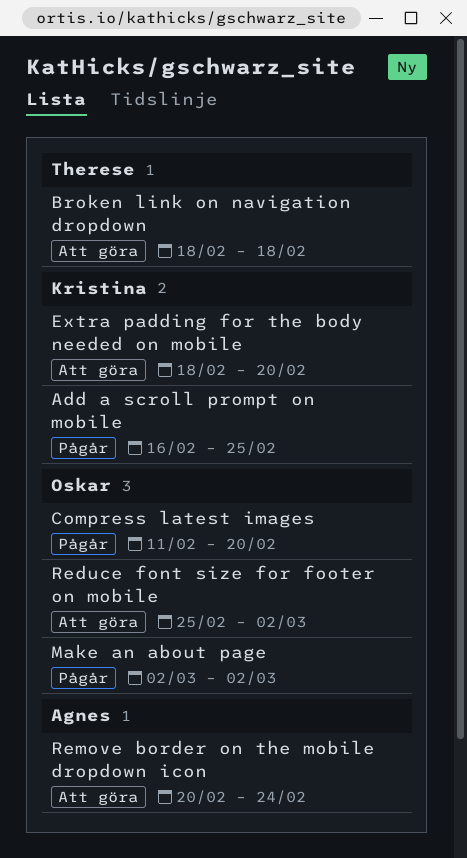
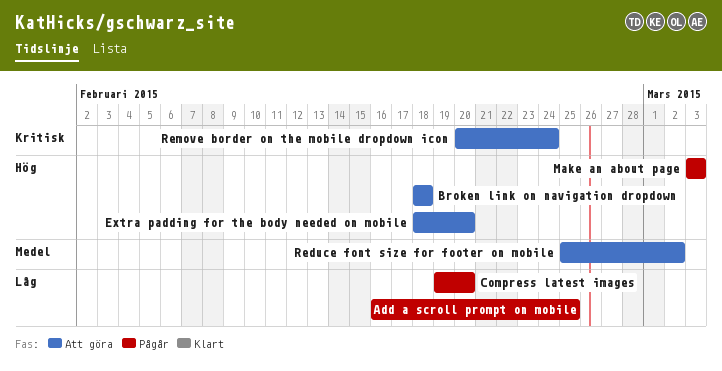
Compress latest images, start: Feb 11 -> Feb 19
Make an about page, start: Mar 2 -> Mar 3
Make an about page, due: Mar 2 -> Mar 3

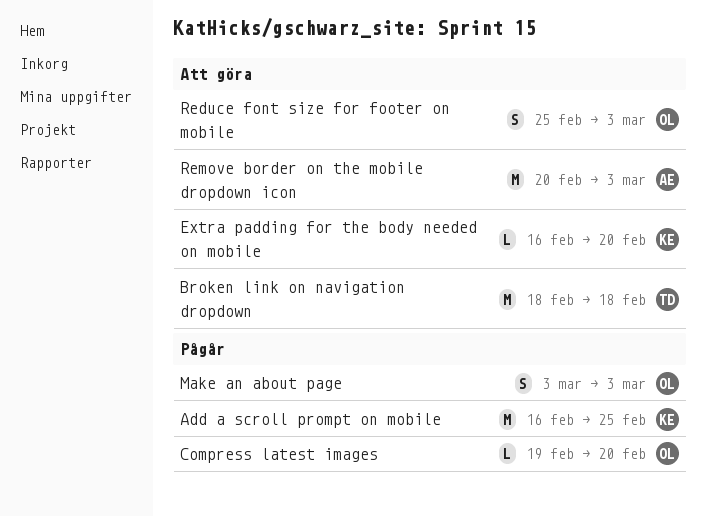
Extra padding for the body needed on mobile, start: Feb 18 -> Feb 16
Reduce font size for footer on mobile, due: Mar 2 -> Mar 3
Remove border on the mobile dropdown icon, due: Feb 24 -> Mar 3

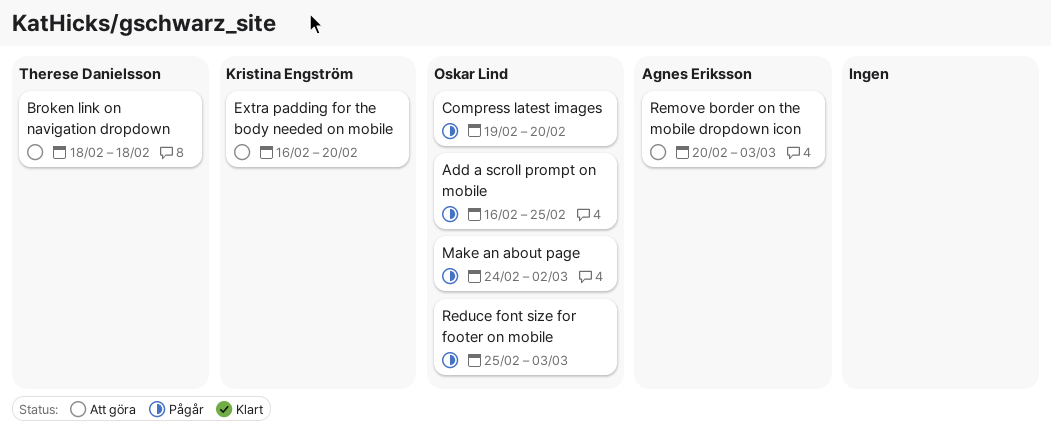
Add a scroll prompt on mobile, owner: Kristina Engström -> Oskar Lind
Make an about page, start: Mar 3 -> Feb 24
Make an about page, due: Mar 3 -> Mar 2
Reduce font size for footer on mobile, status: Att göra -> Pågår

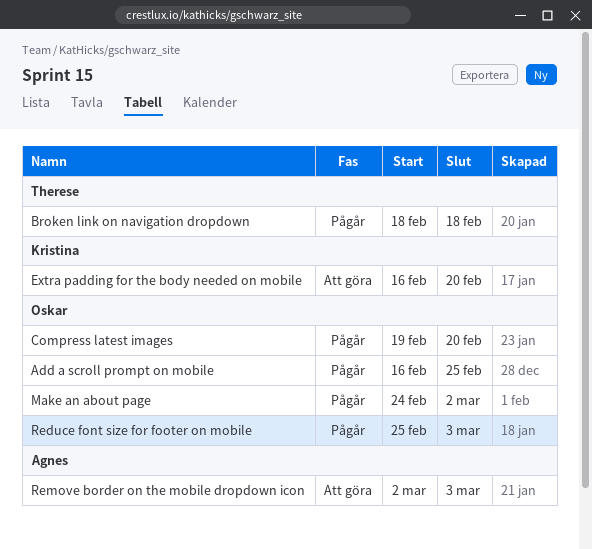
Broken link on navigation dropdown, status: Att göra -> Pågår
Remove border on the mobile dropdown icon, start: Feb 20 -> Mar 2

